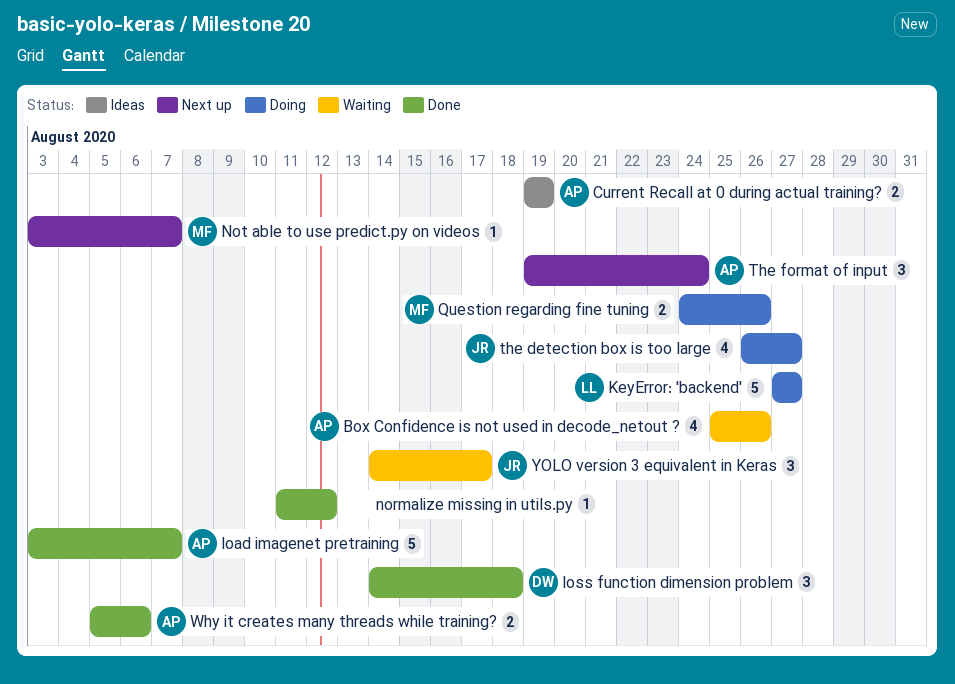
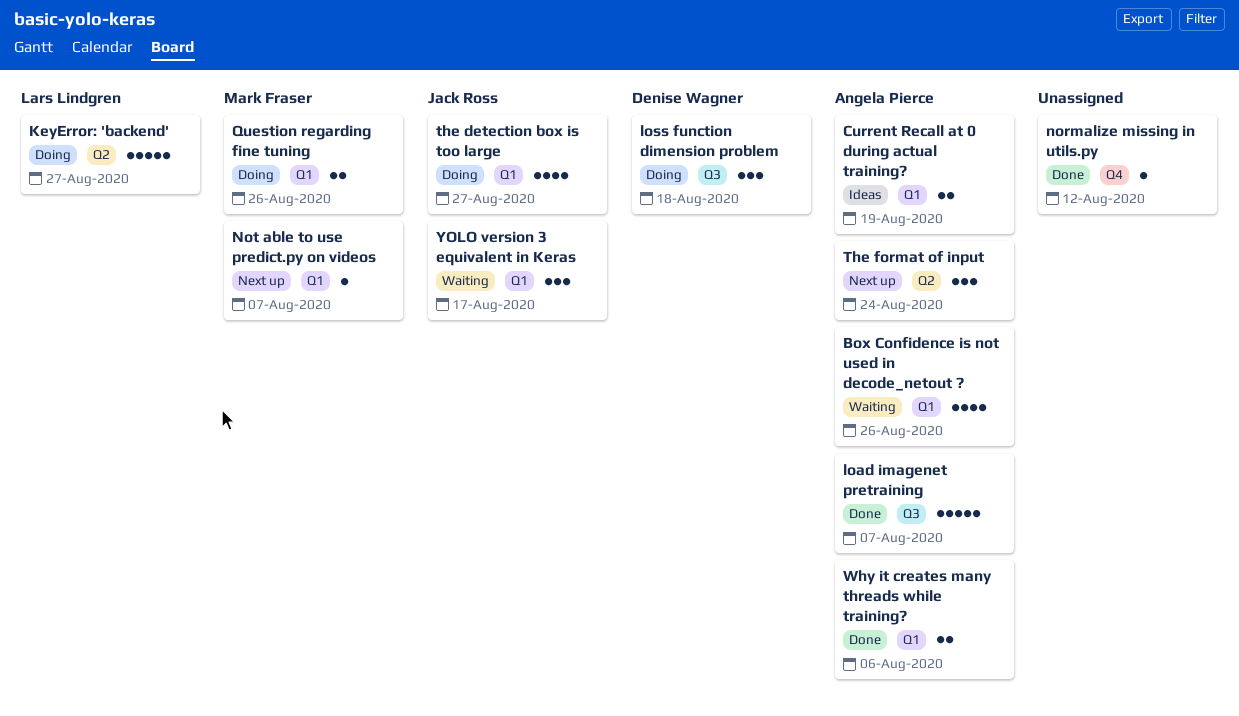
loss function dimension problem, status: Done -> Doing

